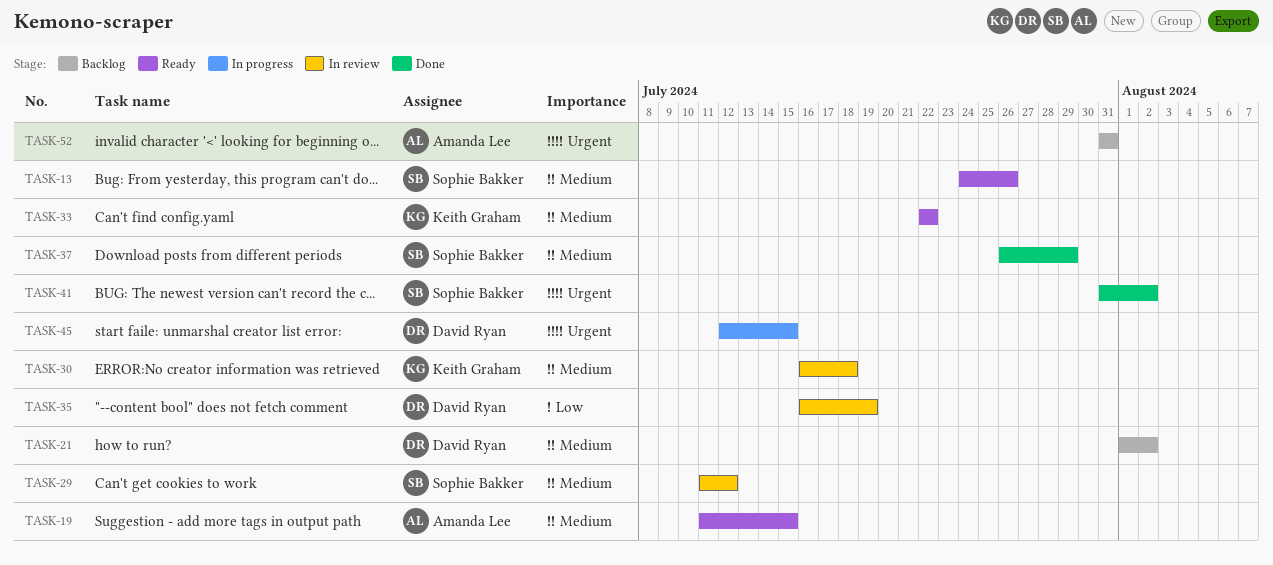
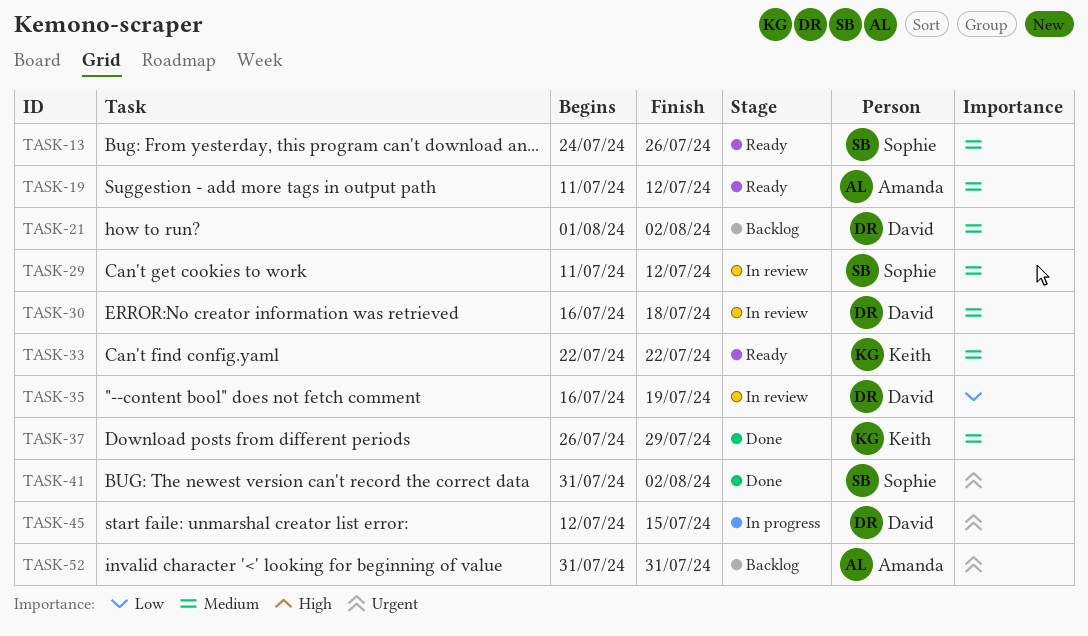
TASK-19, due: Jul 15 -> Jul 12
TASK-30, owner: Keith Graham -> David Ryan
TASK-37, owner: Sophie Bakker -> Keith Graham

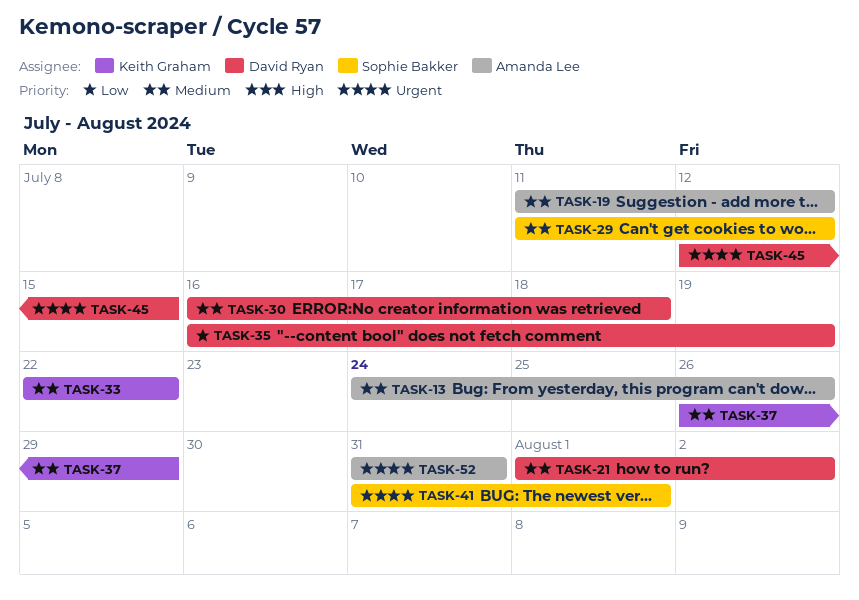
TASK-13, owner: Sophie Bakker -> Amanda Lee
TASK-41, due: Aug 2 -> Aug 1

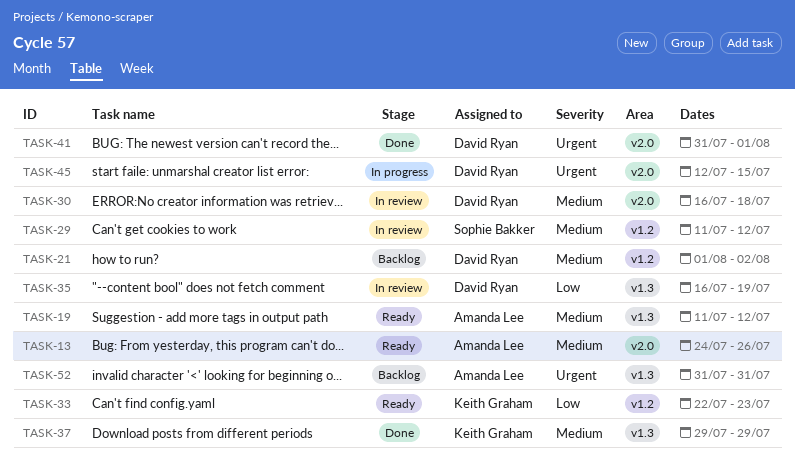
TASK-33, priority: Medium -> Low
TASK-33, due: Jul 22 -> Jul 23
TASK-37, start: Jul 26 -> Jul 29
TASK-41, owner: Sophie Bakker -> David Ryan

